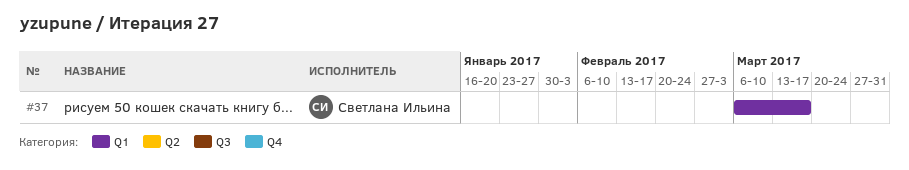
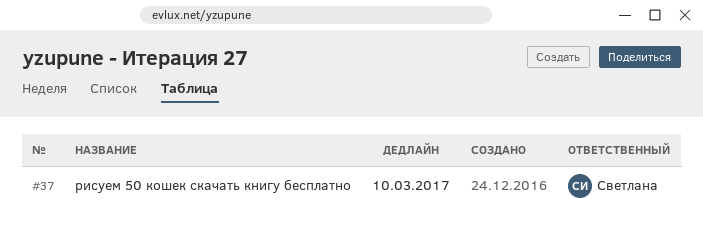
#37, due: Mar 17 -> Mar 10

